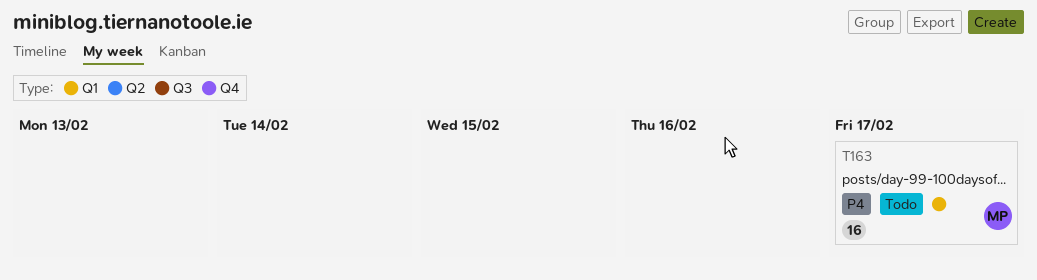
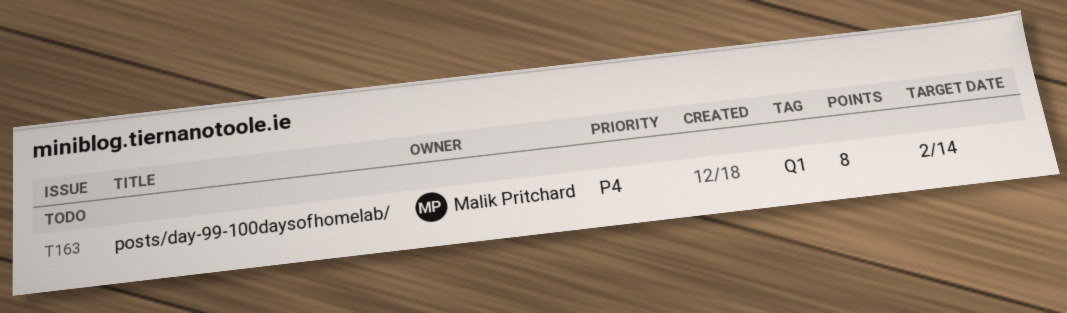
T163, estimate: 16 -> 8
T163, due: Feb 17 -> Feb 14

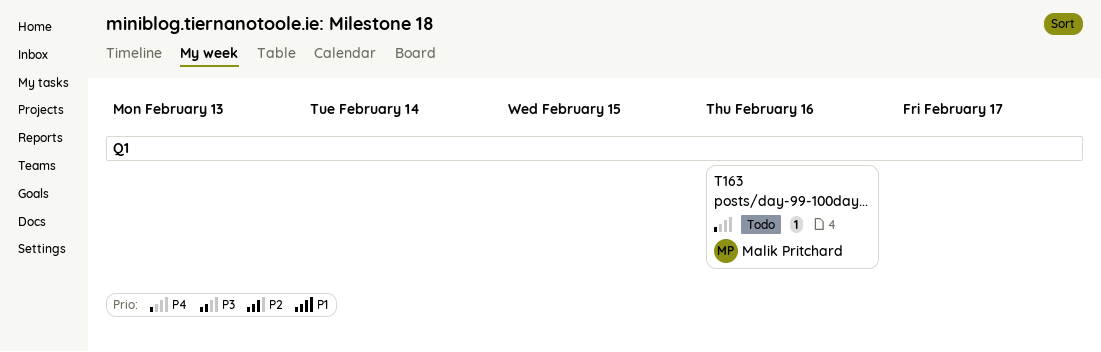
T163, estimate: 8 -> 1
T163, due: Feb 14 -> Feb 16

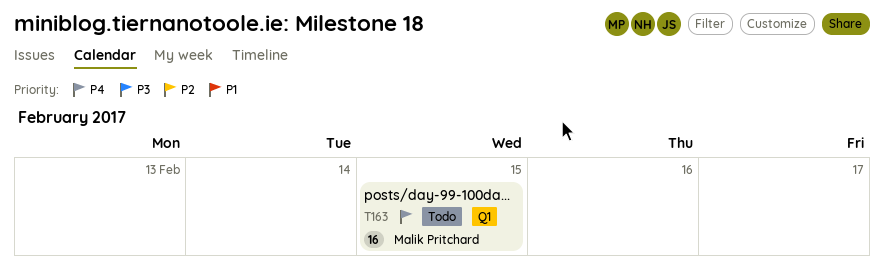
T163, estimate: 1 -> 16
T163, due: Feb 16 -> Feb 15

